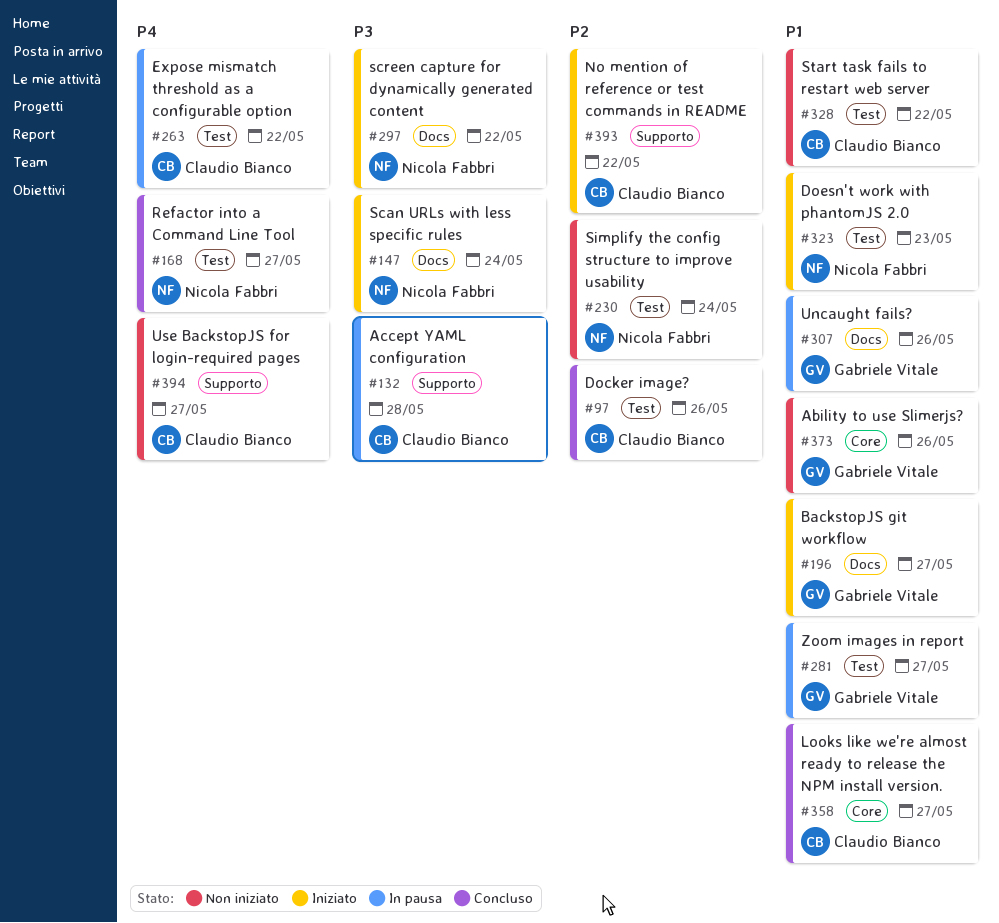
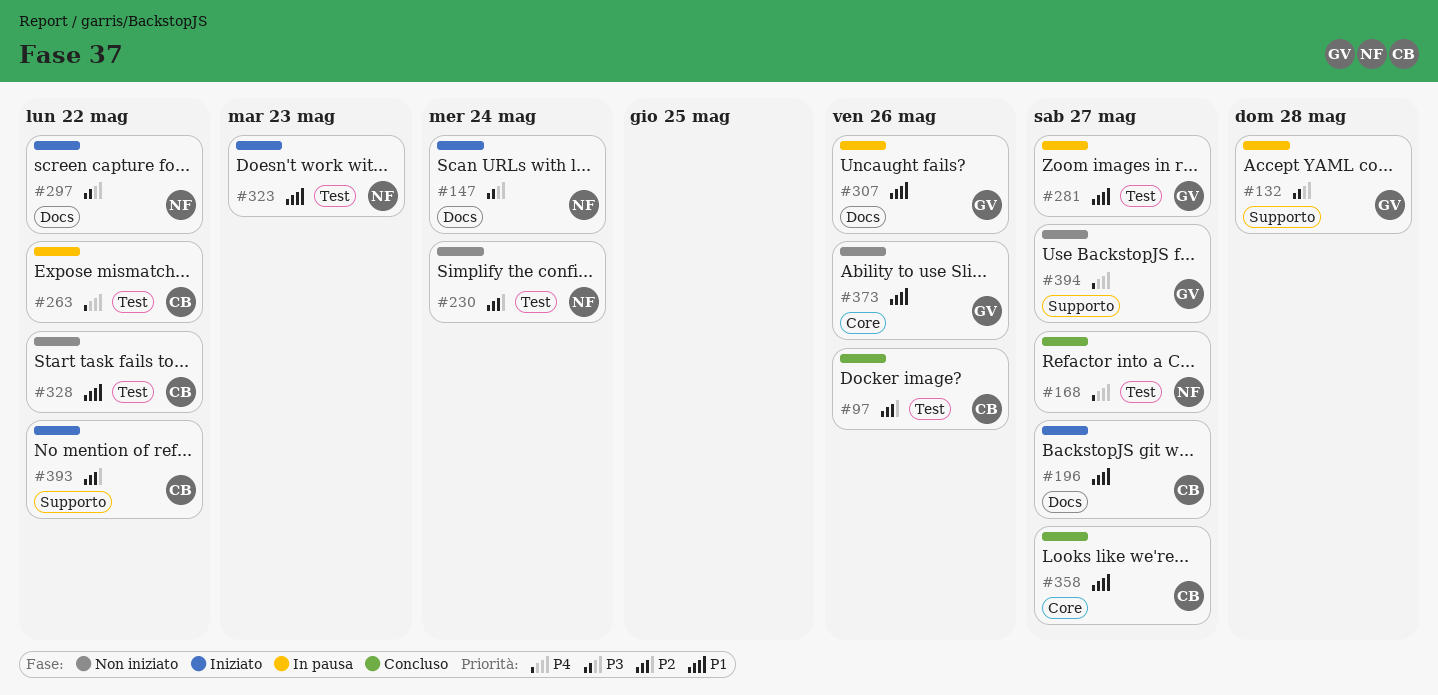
#132, owner: Claudio Bianco -> Gabriele Vitale
#196, owner: Gabriele Vitale -> Claudio Bianco
#394, owner: Claudio Bianco -> Gabriele Vitale

